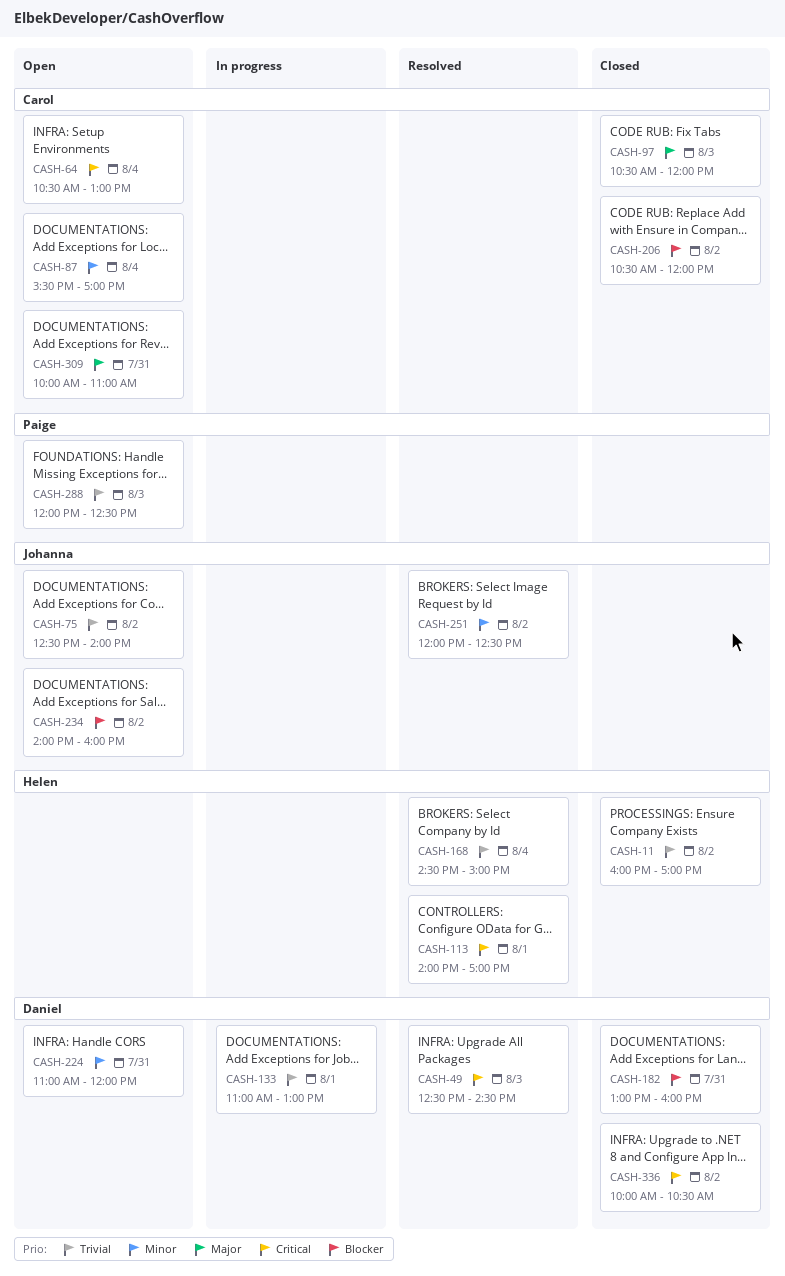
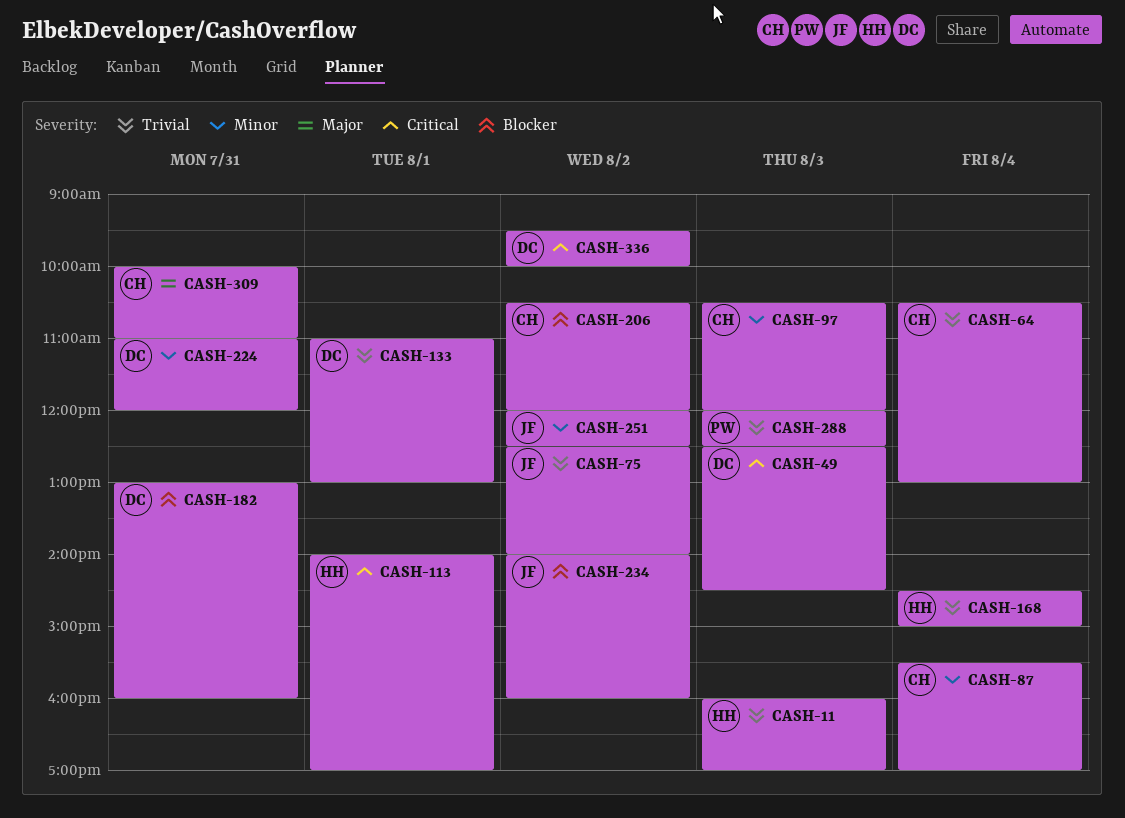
CASH-11, day: Aug 2 -> Aug 3
CASH-64, priority: Critical -> Trivial
CASH-97, priority: Major -> Minor
CASH-336, begins: 10:00 -> 09:30
CASH-336, ends: 10:30 -> 10:00

